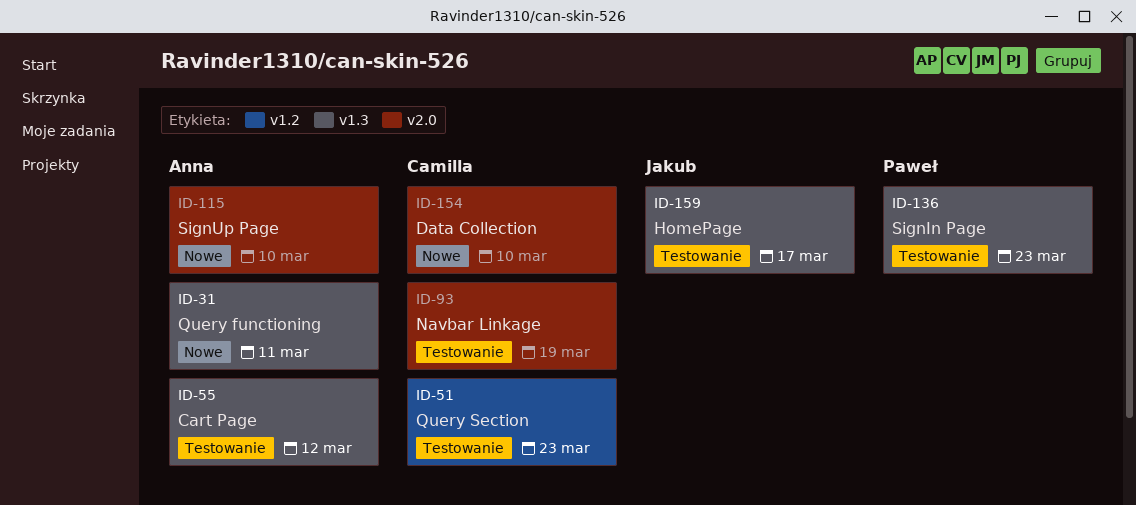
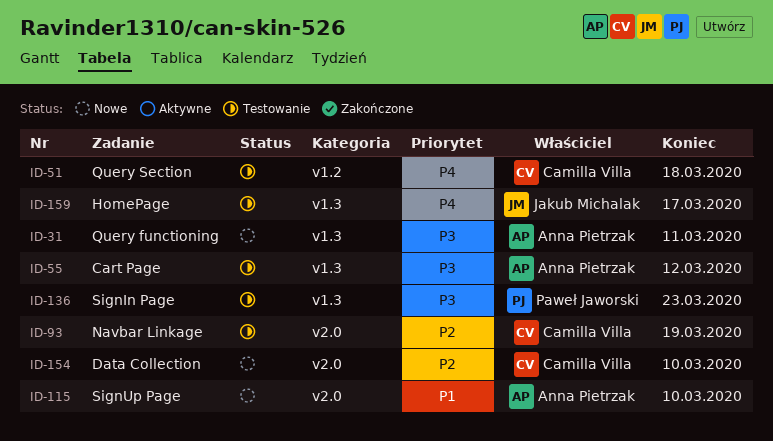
ID-51, due: Mar 23 -> Mar 18

